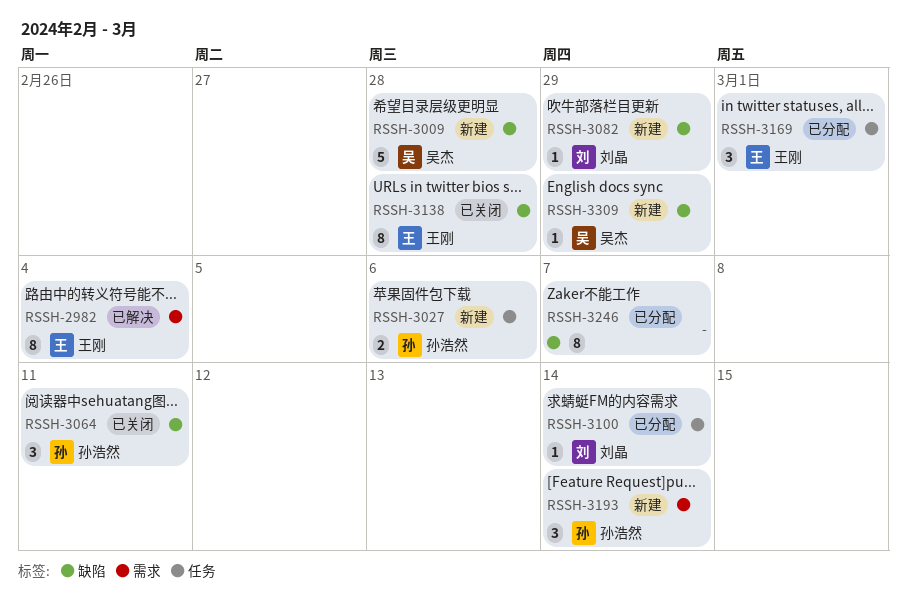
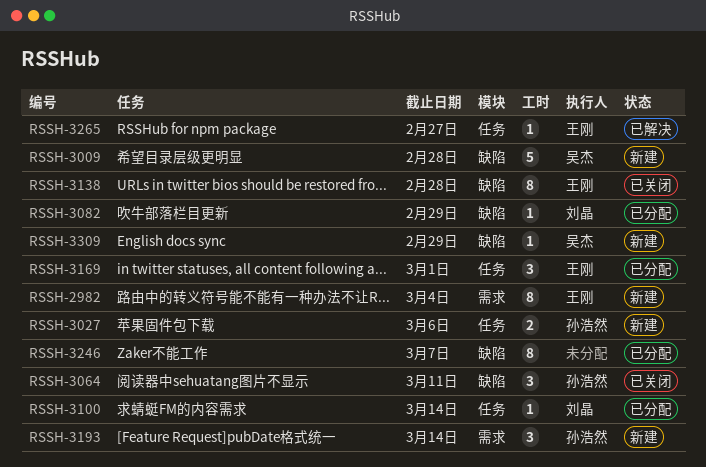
RSSH-2982, status: 已解决 -> 新建
RSSH-3082, status: 新建 -> 已分配
RSSH-3265: none -> present

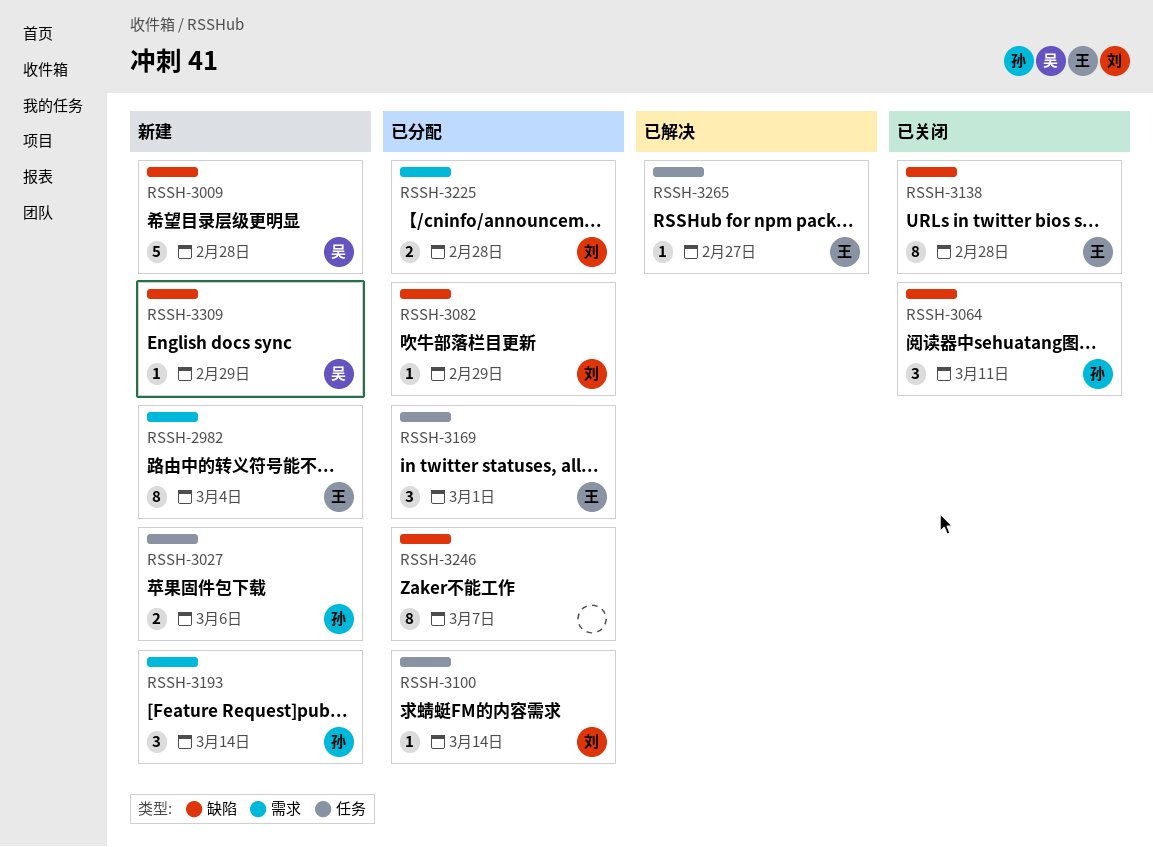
RSSH-3225: none -> present

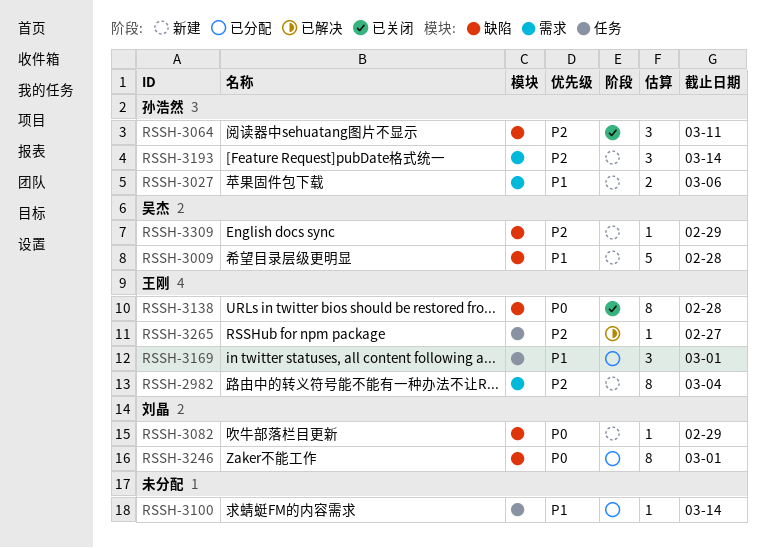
RSSH-3027, label: 任务 -> 需求
RSSH-3082, status: 已分配 -> 新建
RSSH-3100, owner: 刘晶 -> none
RSSH-3225: present -> none
RSSH-3246, owner: none -> 刘晶
RSSH-3246, due: Mar 7 -> Mar 1

